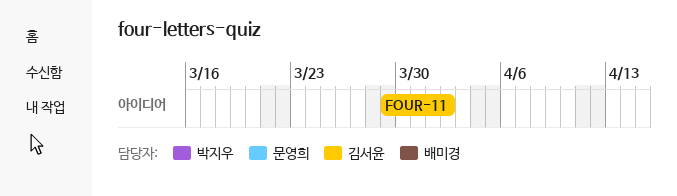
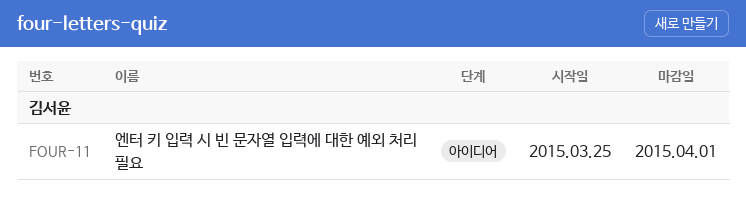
FOUR-11, start: Mar 29 -> Mar 25
FOUR-11, due: Apr 2 -> Apr 1

